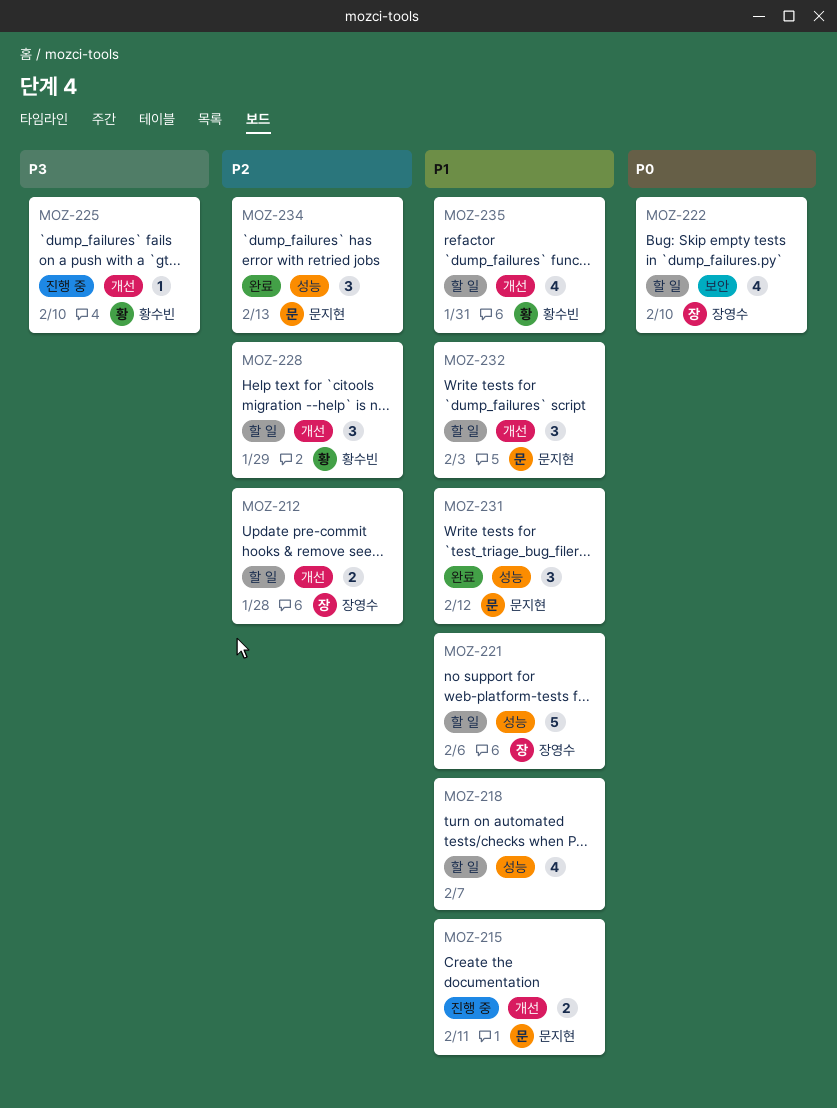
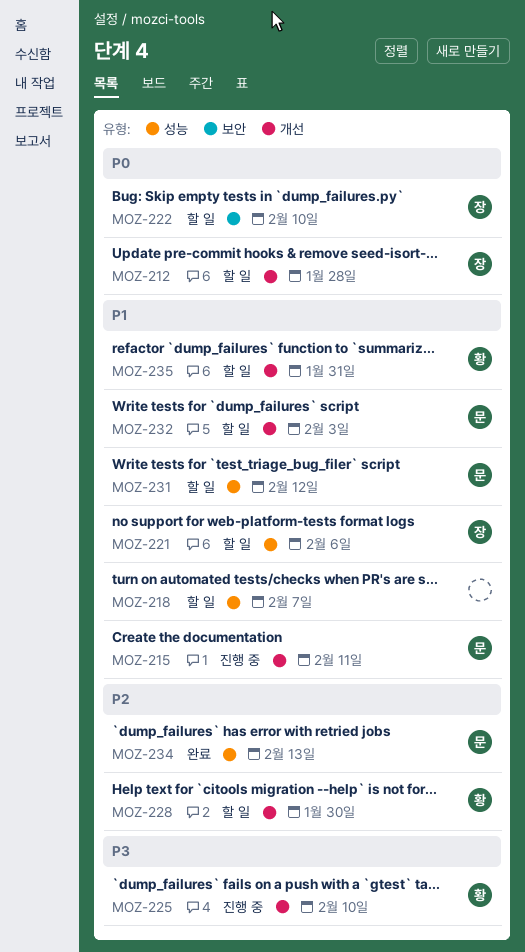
MOZ-212, priority: P2 -> P0
MOZ-228, due: Jan 29 -> Jan 30
MOZ-231, status: 완료 -> 할 일

